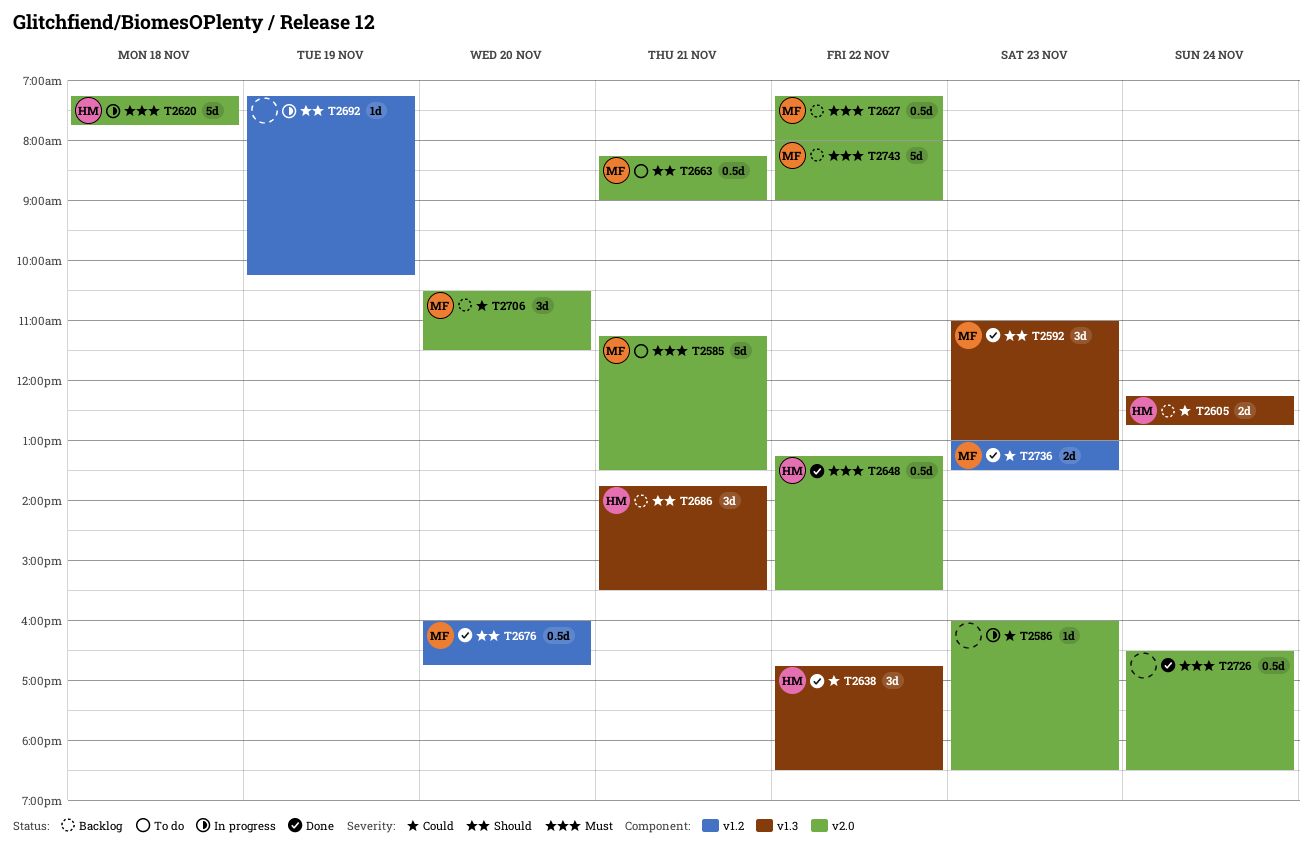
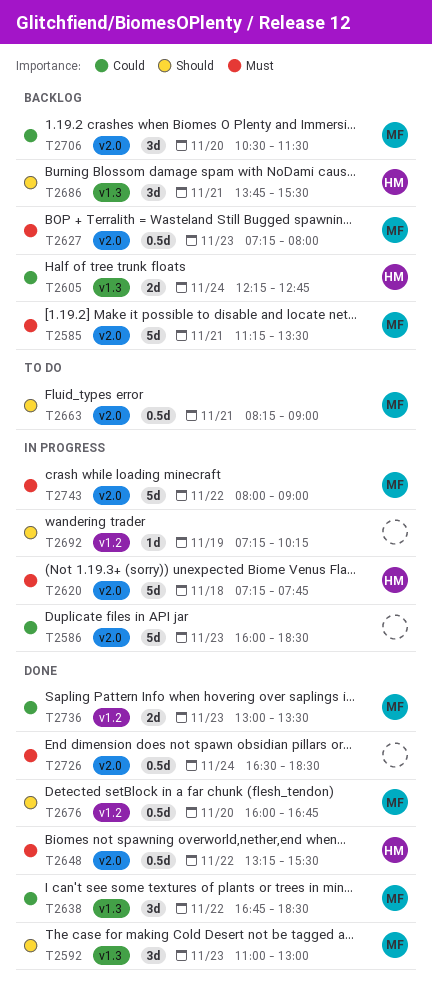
T2585, status: To do -> Backlog
T2586, estimate: 1d -> 5d
T2627, day: Nov 22 -> Nov 23
T2638, owner: HM -> MF
T2743, status: Backlog -> In progress

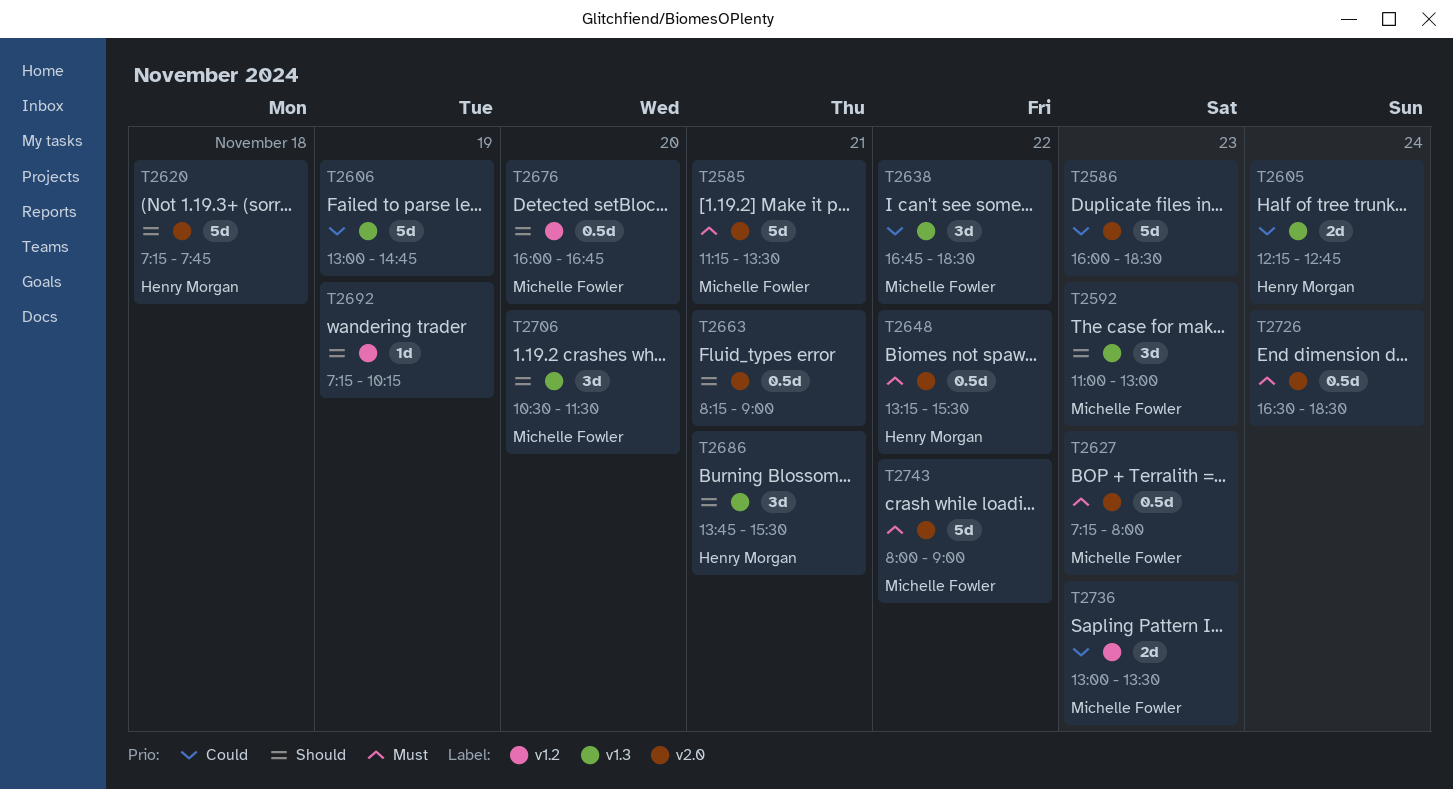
T2606: none -> present
T2620, priority: Must -> Should
T2663, owner: Michelle Fowler -> none
T2706, priority: Could -> Should
T2706, label: v2.0 -> v1.3

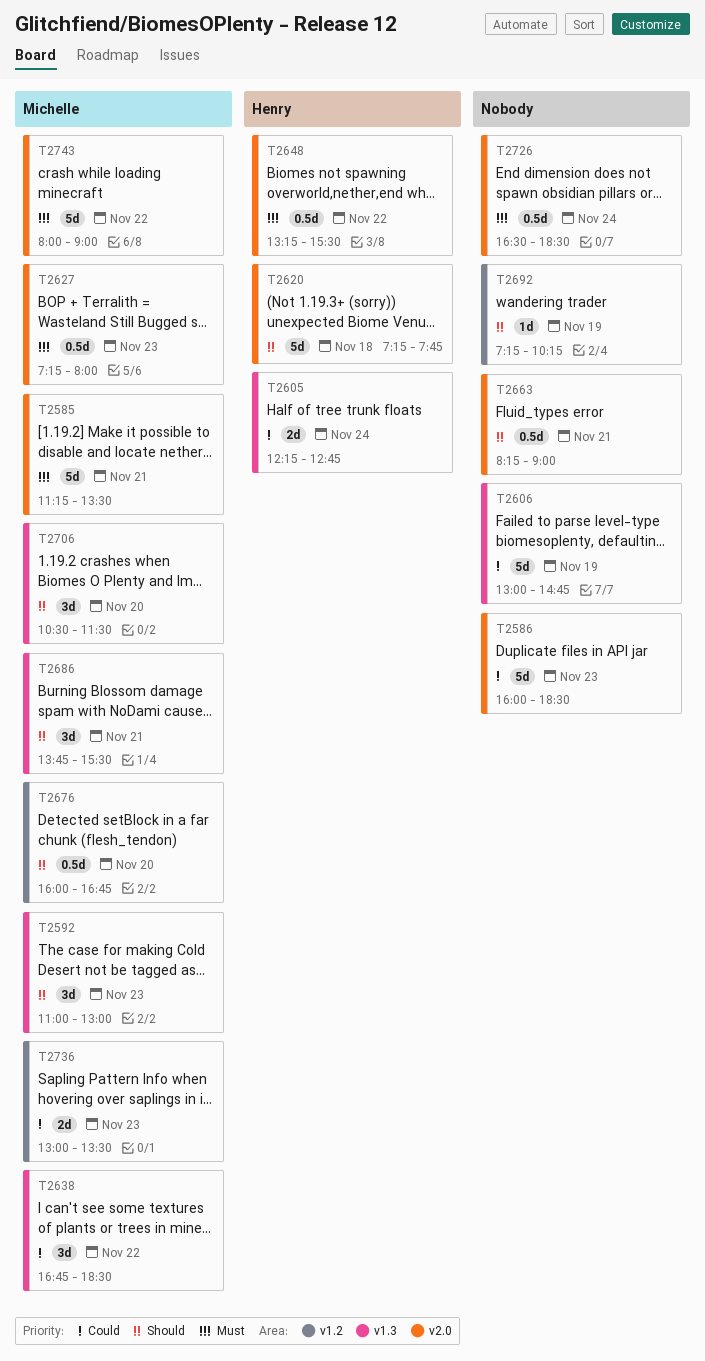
T2686, owner: Henry Morgan -> Michelle Fowler

